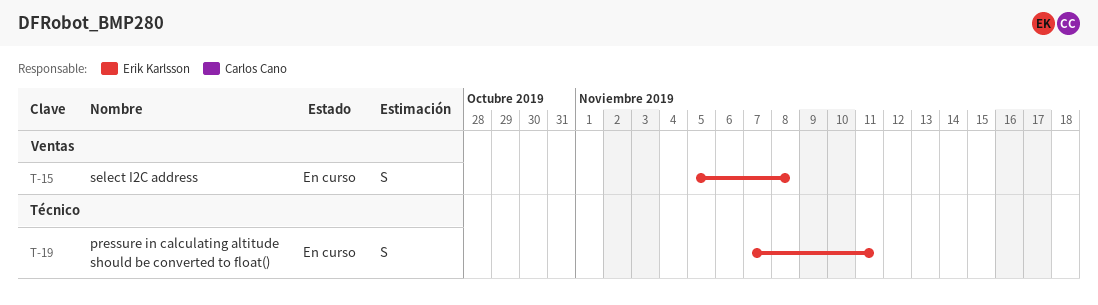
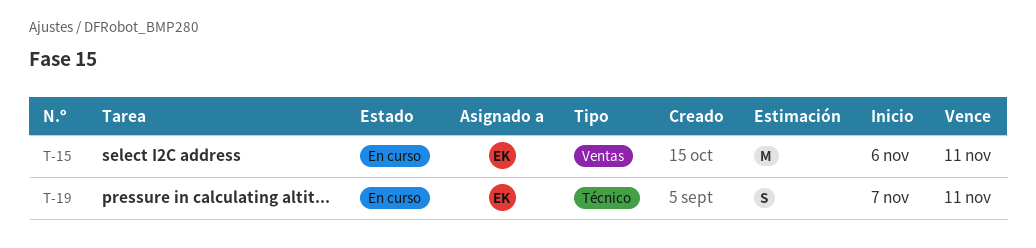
T-15, estimate: S -> M
T-15, start: Nov 5 -> Nov 6
T-15, due: Nov 8 -> Nov 11

